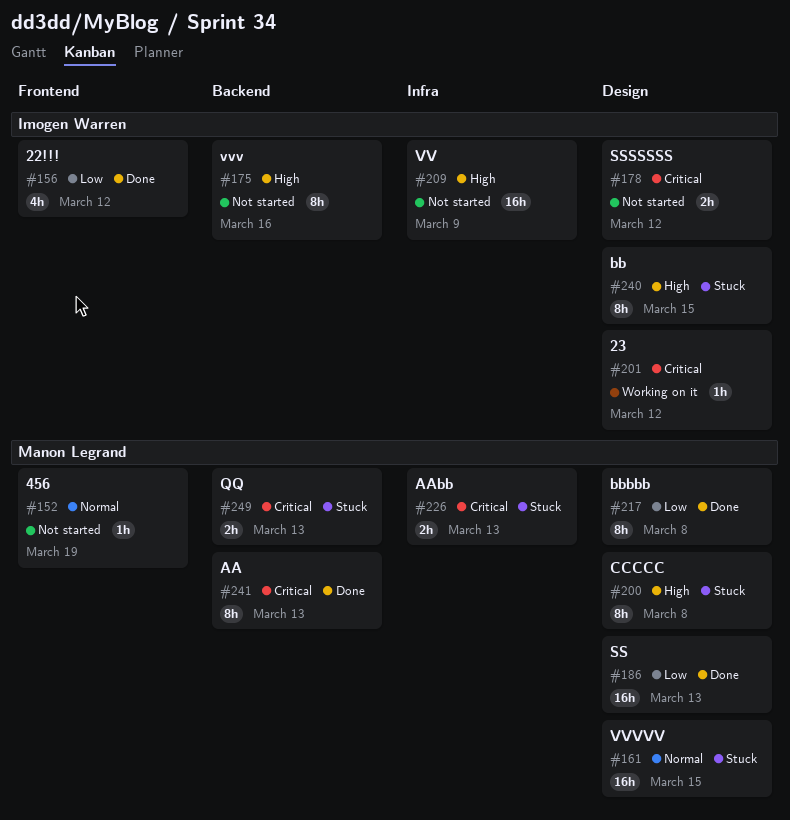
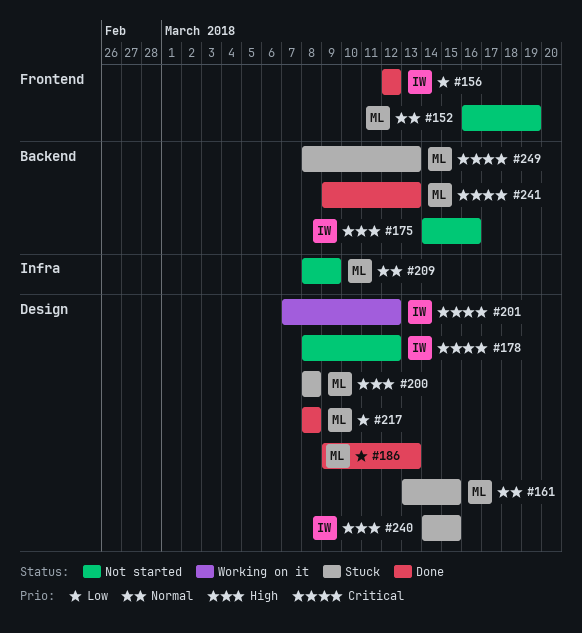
#209, owner: Imogen Warren -> Manon Legrand
#209, priority: High -> Normal
#226: present -> none

